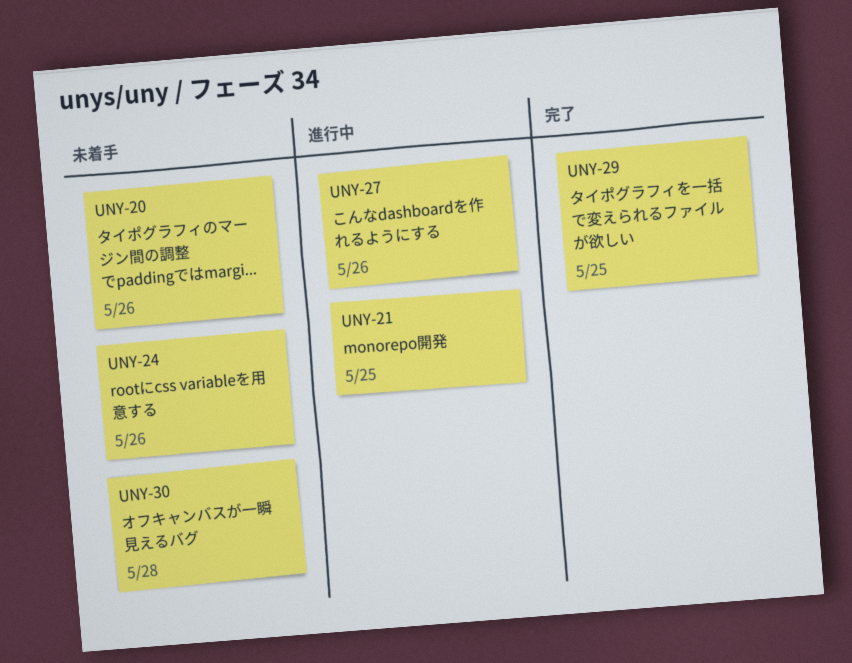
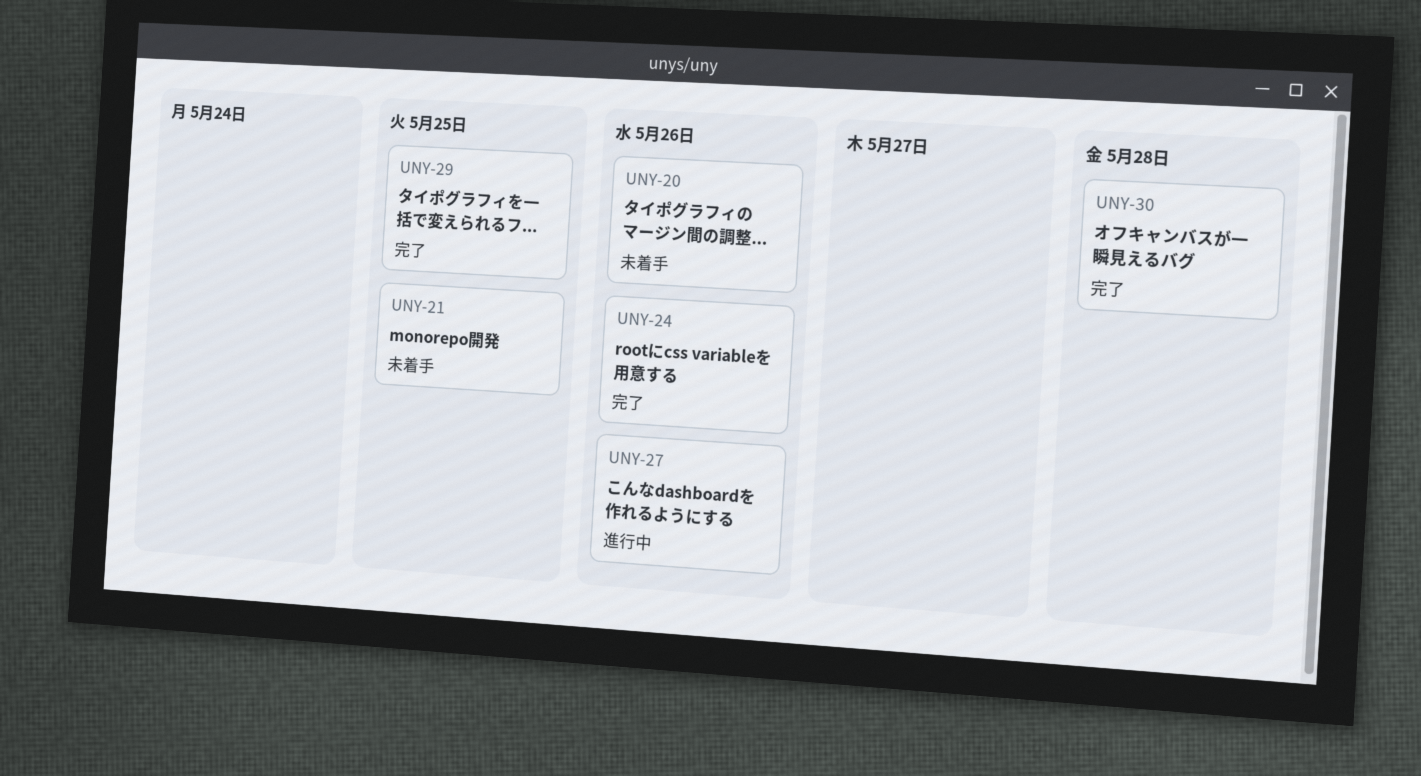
UNY-21, status: 進行中 -> 未着手
UNY-24, status: 未着手 -> 完了
UNY-30, status: 未着手 -> 完了

